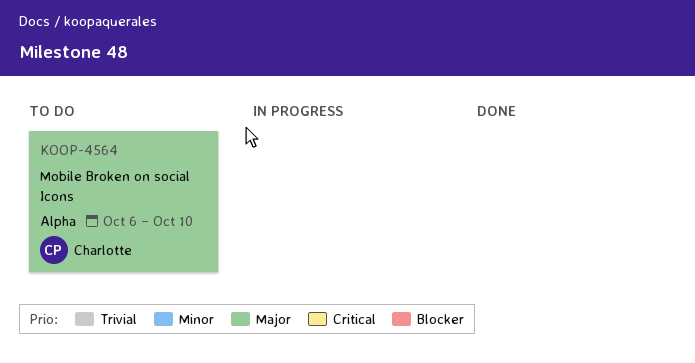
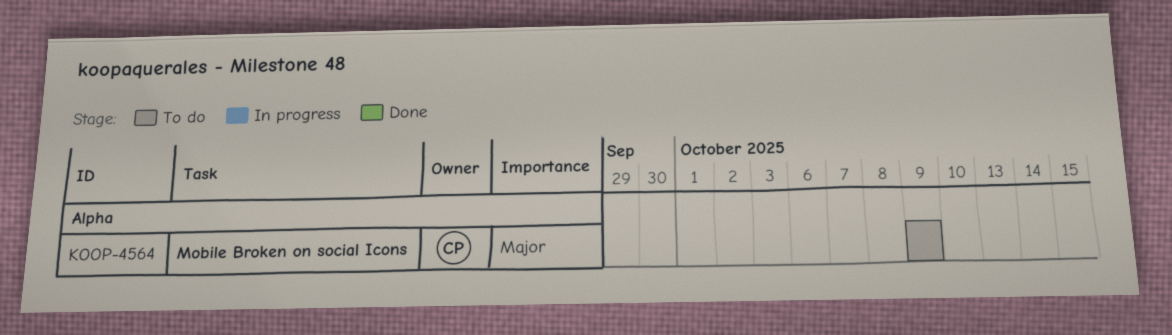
KOOP-4564, start: Oct 6 -> Oct 9
KOOP-4564, due: Oct 10 -> Oct 9

